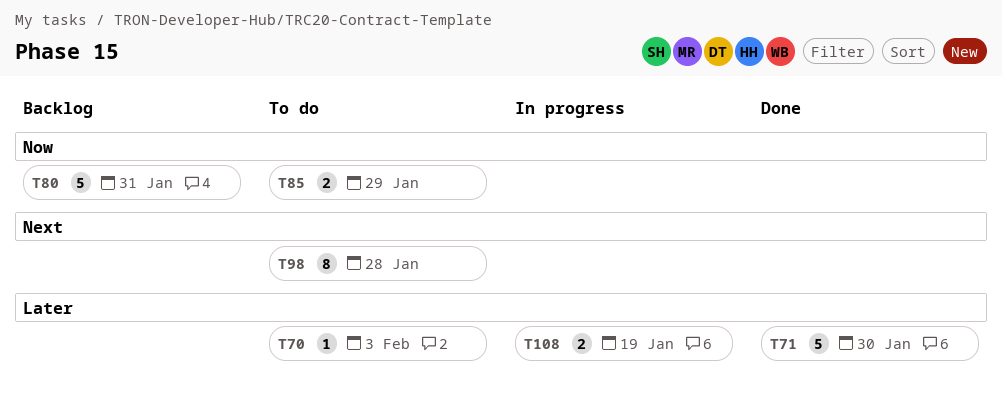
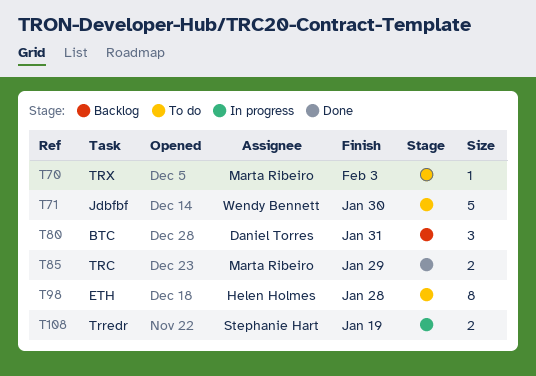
T71, status: Done -> To do
T80, estimate: 5 -> 3
T85, status: To do -> Done

